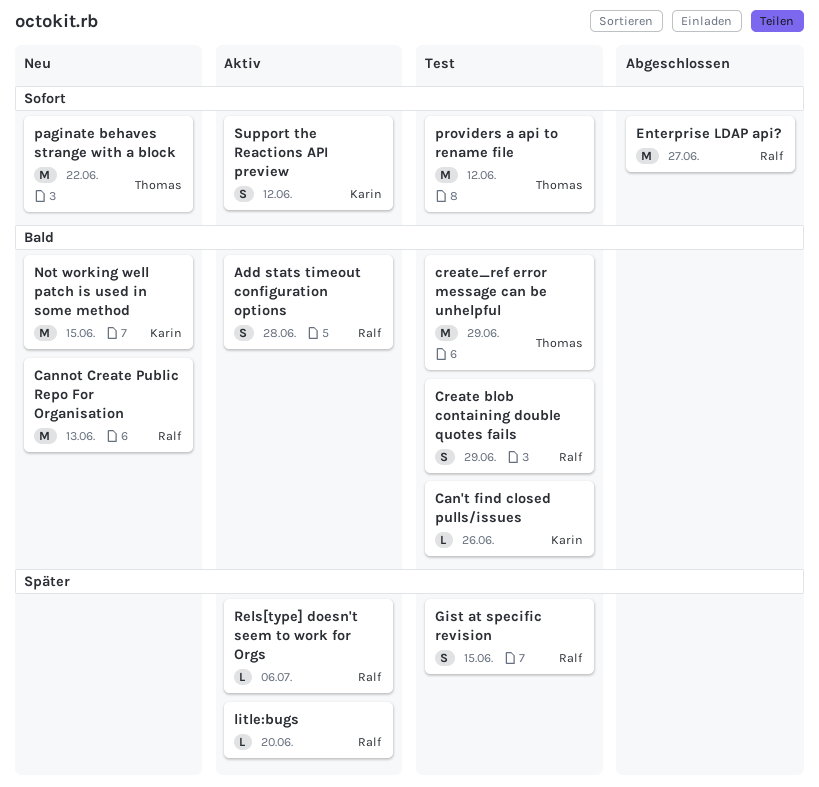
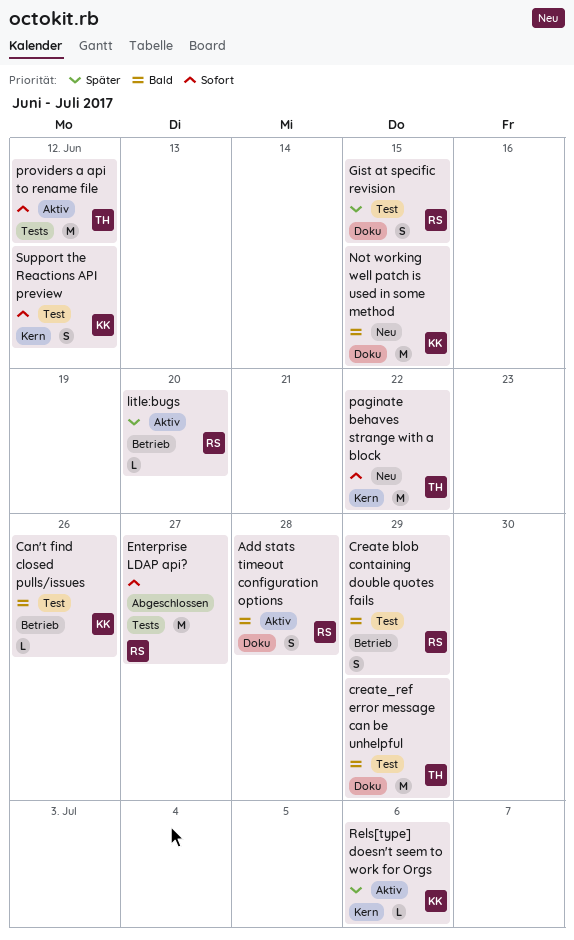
Cannot Create Public Repo For Organisation: present -> none
providers a api to rename file, status: Test -> Aktiv
Rels[type] doesn't seem to work for Orgs, owner: Ralf -> Karin
Support the Reactions API preview, status: Aktiv -> Test

